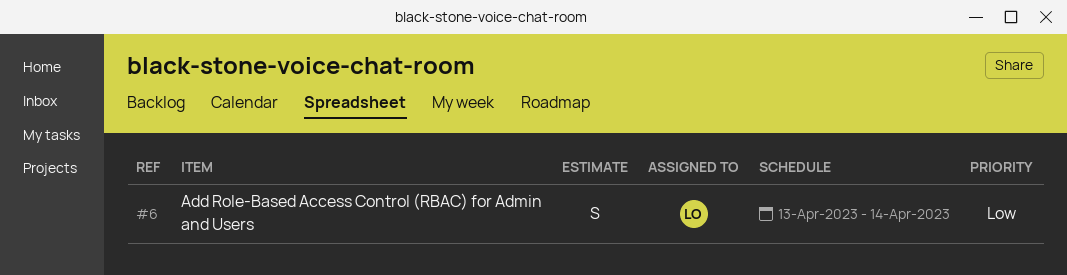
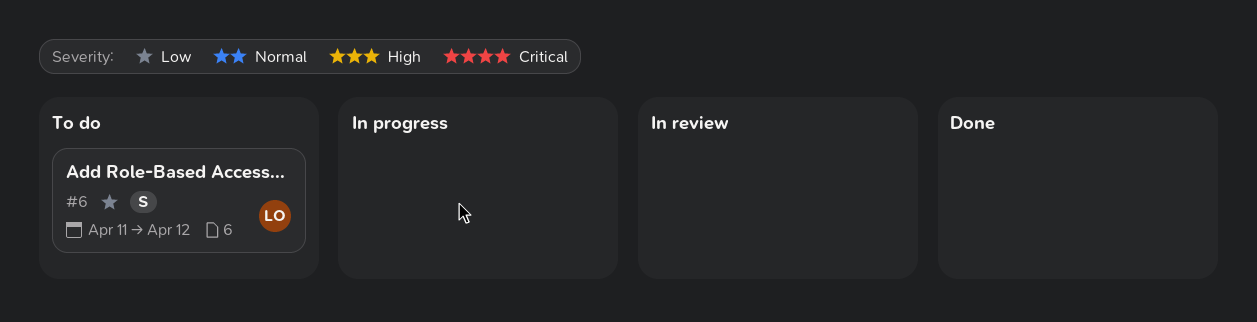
#6, start: Apr 13 -> Apr 11
#6, due: Apr 14 -> Apr 12

